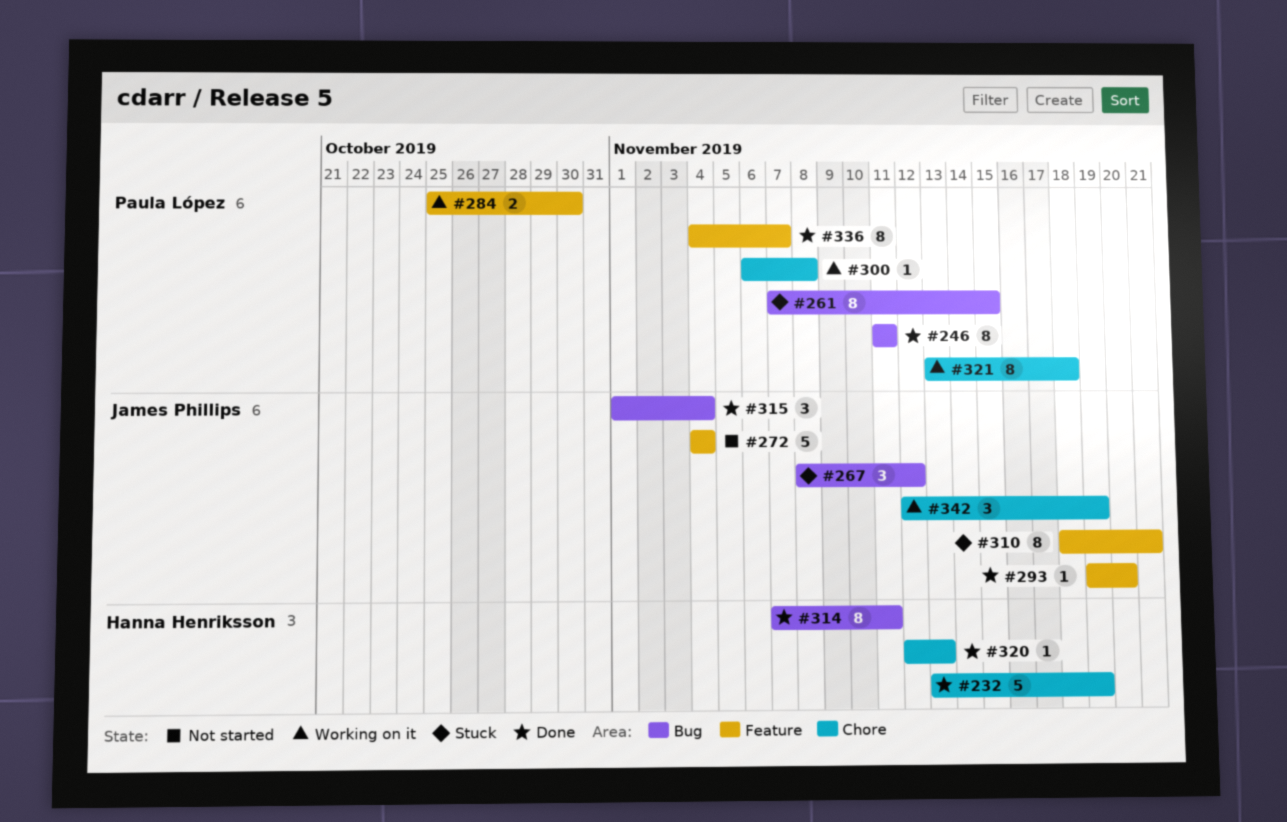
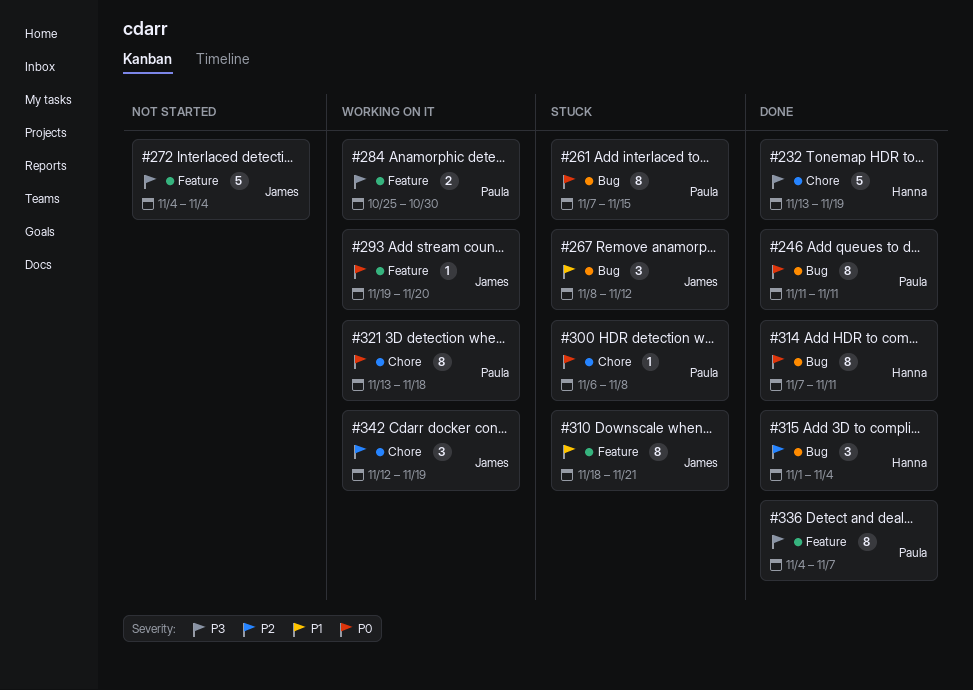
#293, status: Done -> Working on it
#300, status: Working on it -> Stuck
#315, owner: James Phillips -> Hanna Henriksson
#320: present -> none

